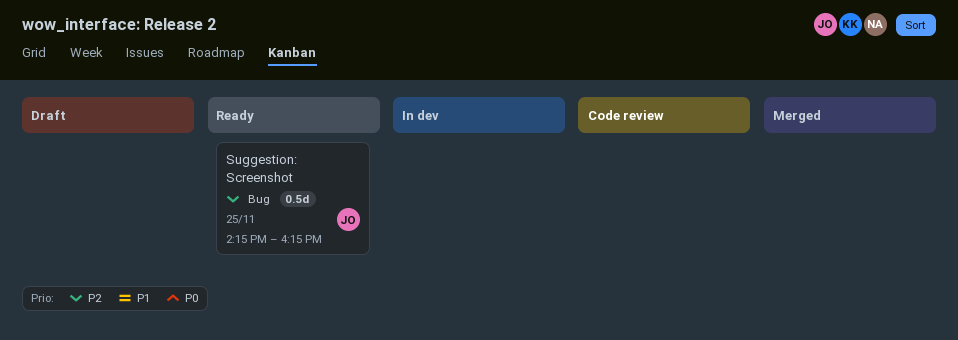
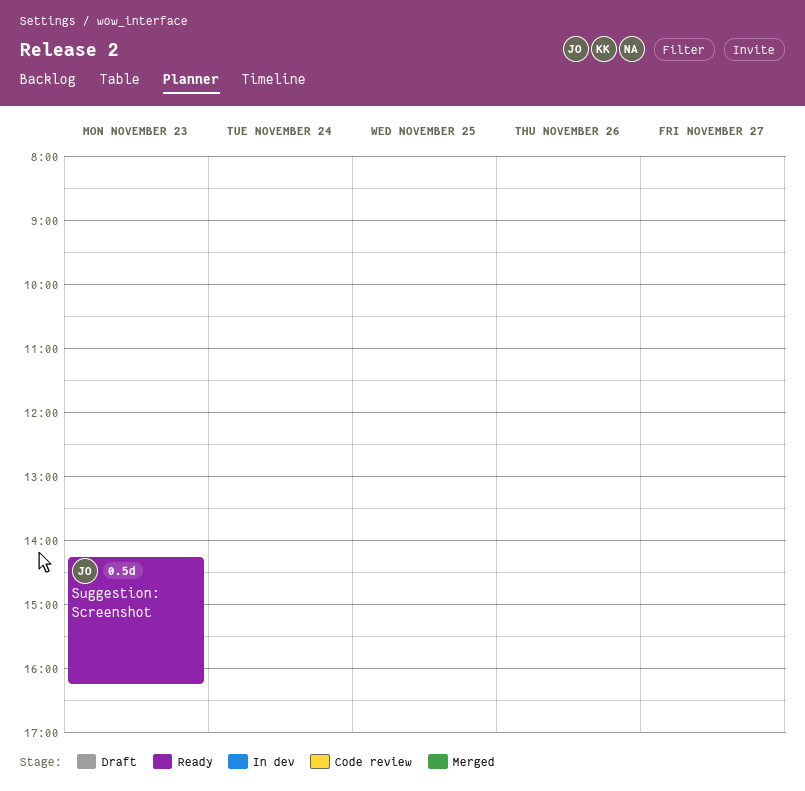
Suggestion: Screenshot, day: Nov 25 -> Nov 23

